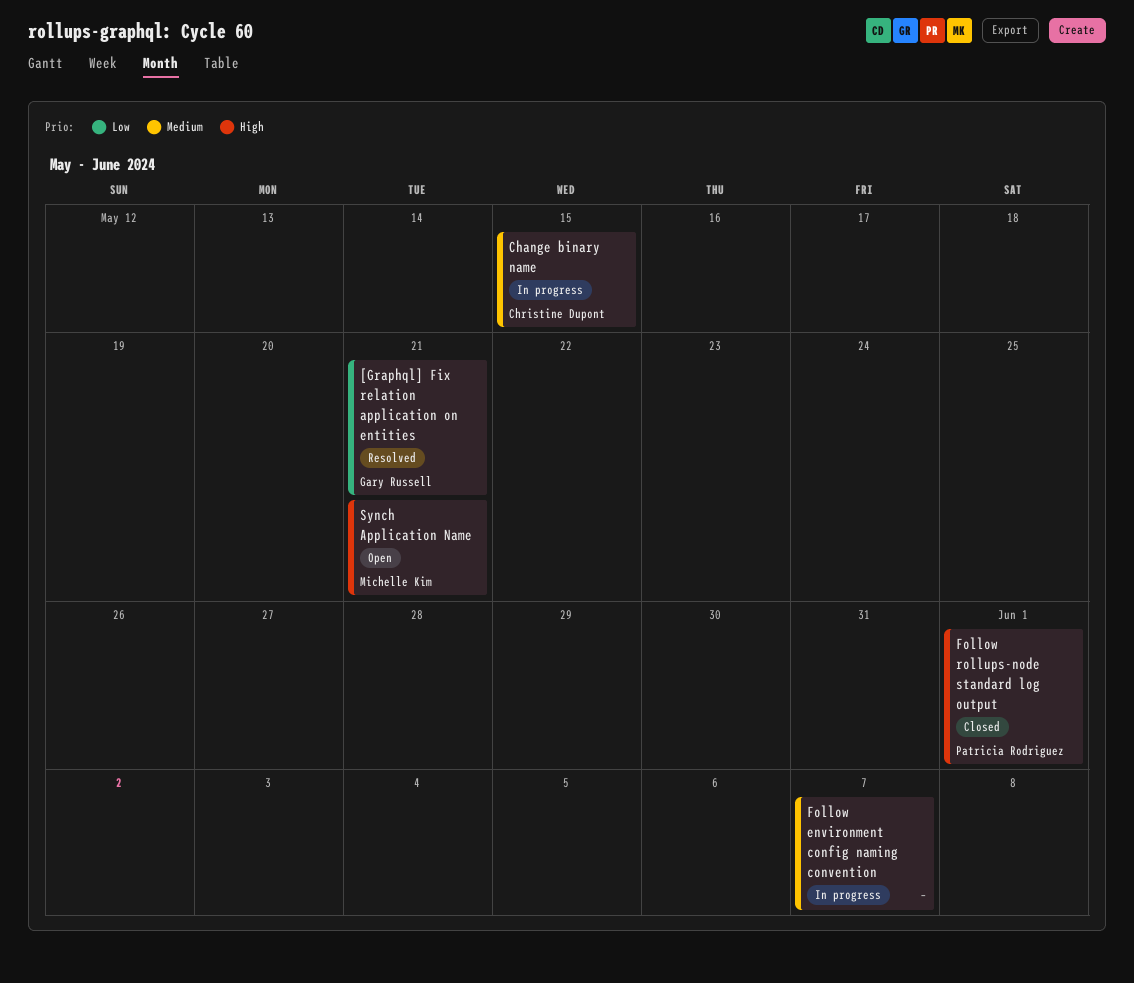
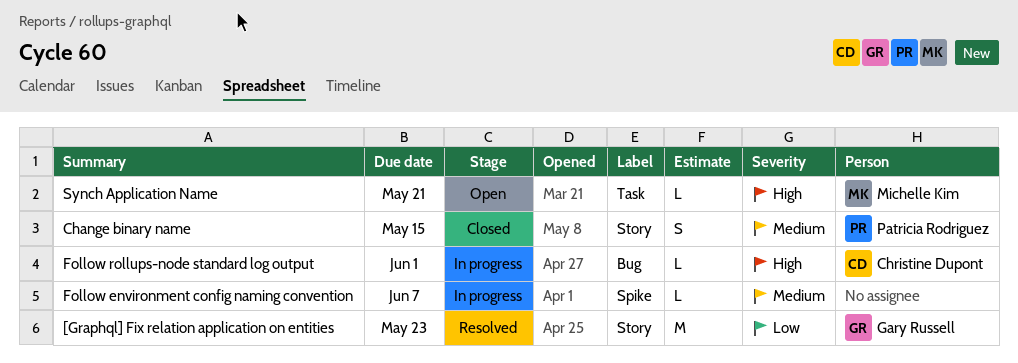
[Graphql] Fix relation application on entities, due: May 21 -> May 23
Change binary name, status: In progress -> Closed
Change binary name, owner: Christine Dupont -> Patricia Rodriguez
Follow rollups-node standard log output, status: Closed -> In progress
Follow rollups-node standard log output, owner: Patricia Rodriguez -> Christine Dupont

